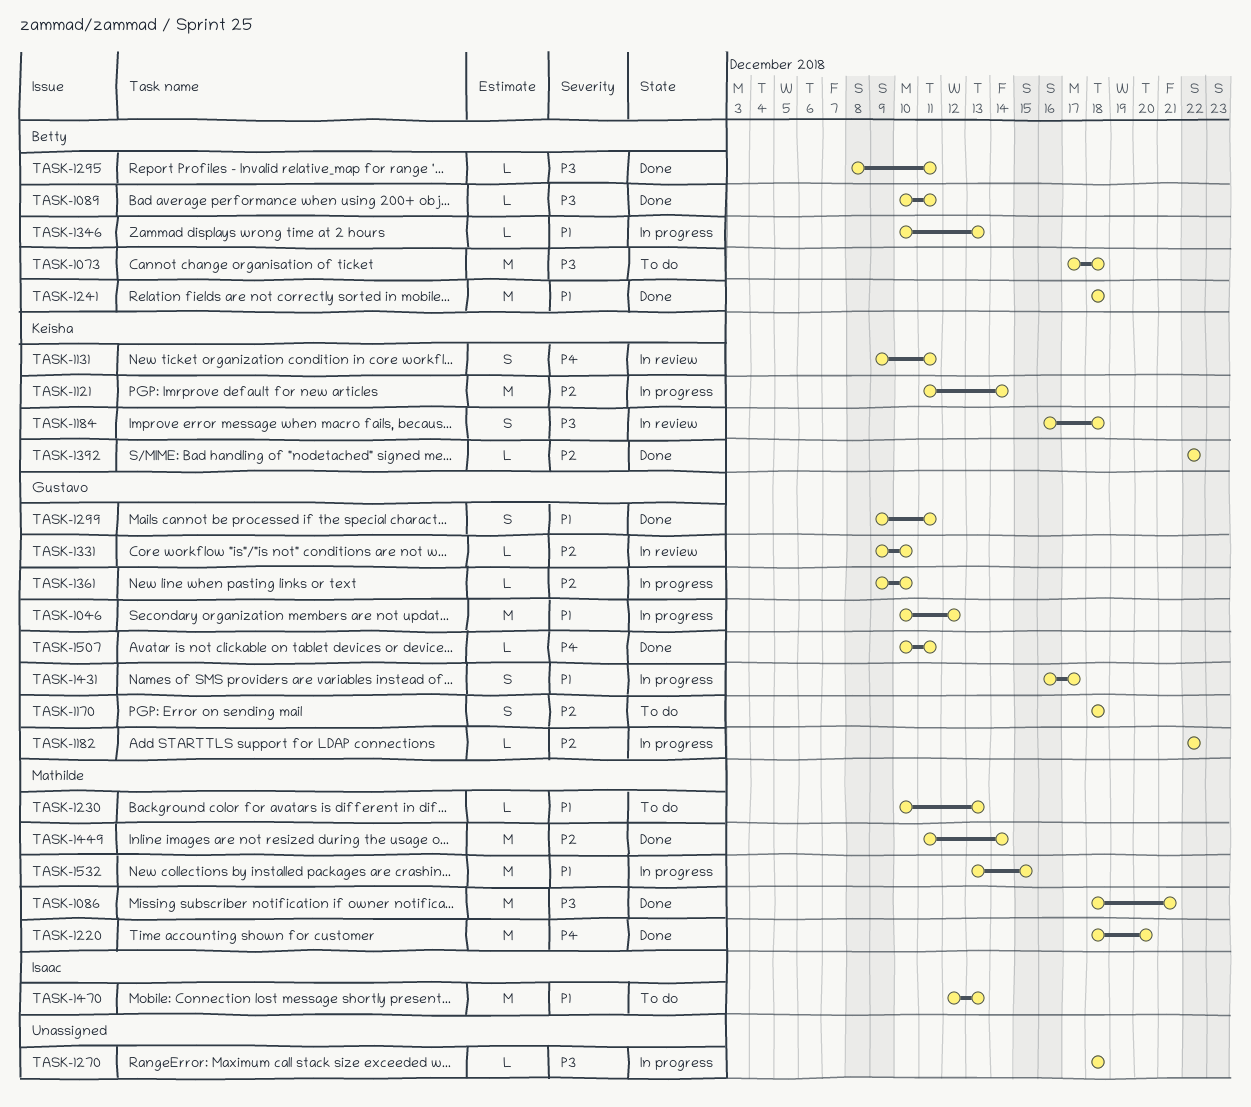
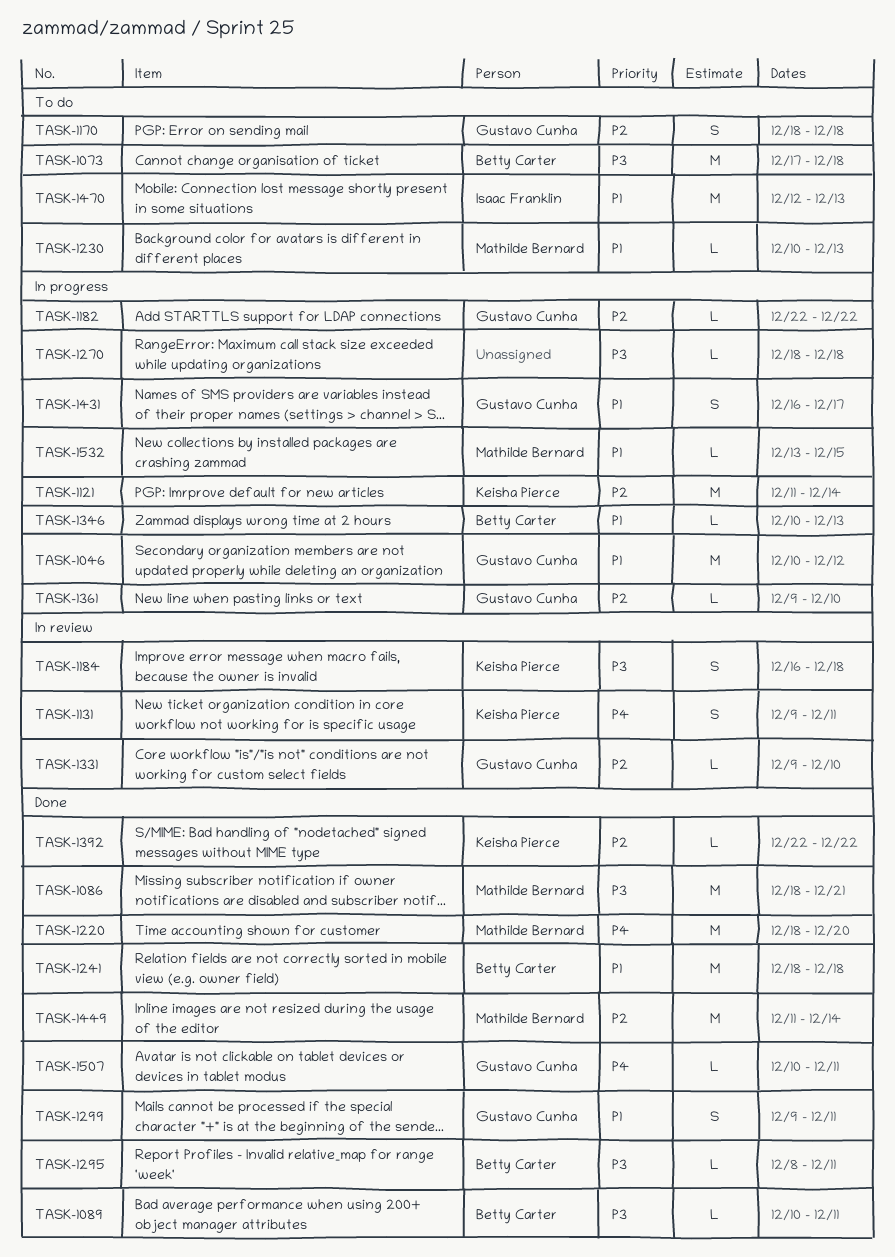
TASK-1532, estimate: M -> L

